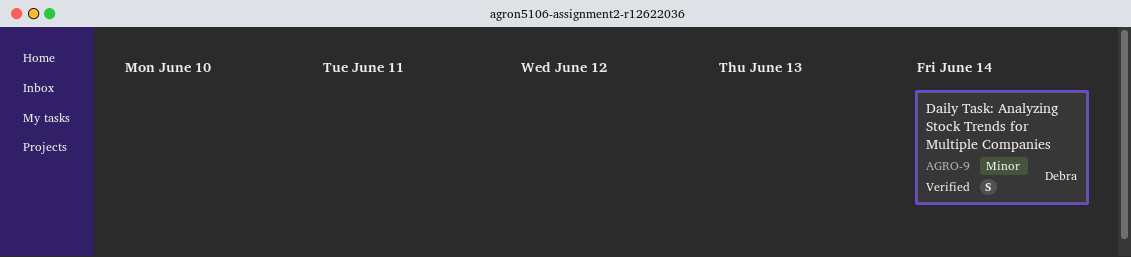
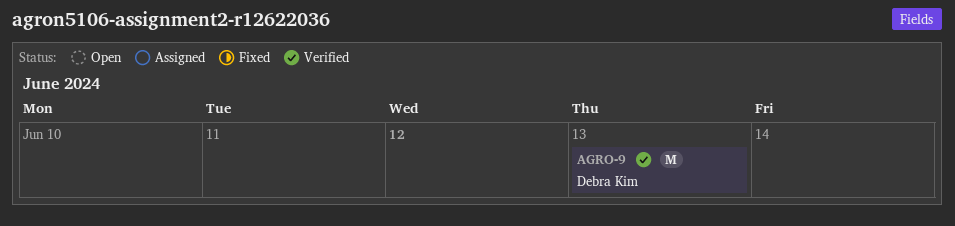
AGRO-9, estimate: S -> M
AGRO-9, due: Jun 14 -> Jun 13

